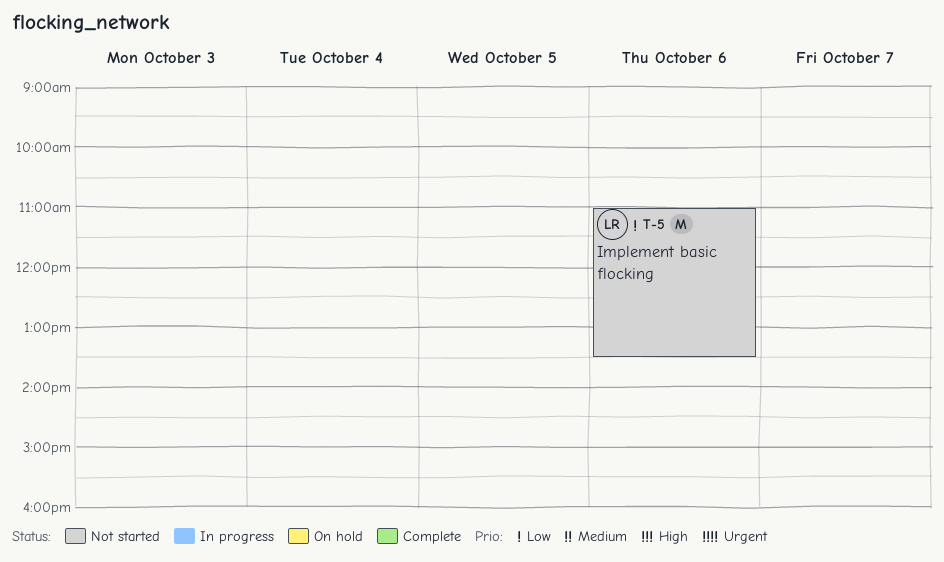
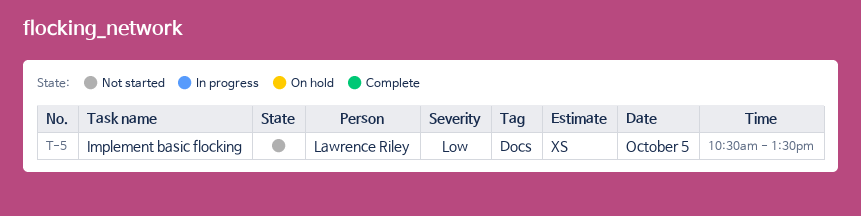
T-5, estimate: M -> XS
T-5, day: Oct 6 -> Oct 5
T-5, begins: 11:00 -> 10:30

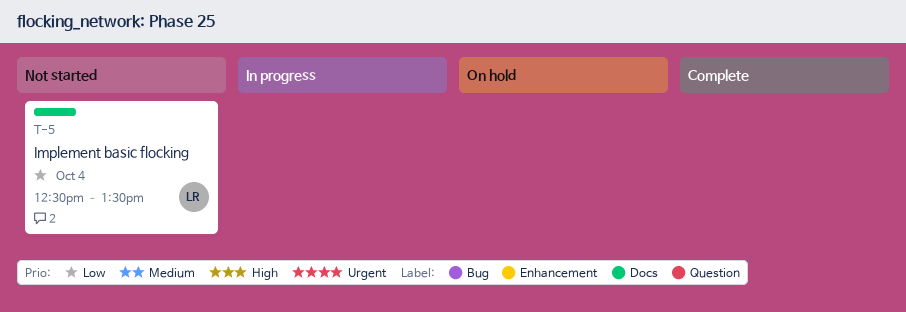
T-5, day: Oct 5 -> Oct 4
T-5, begins: 10:30 -> 12:30

